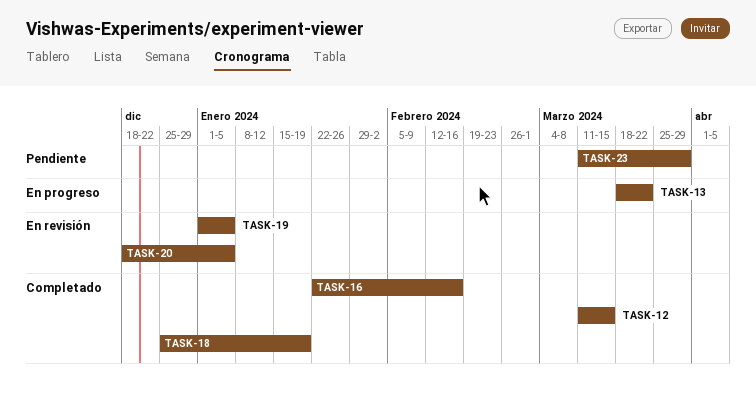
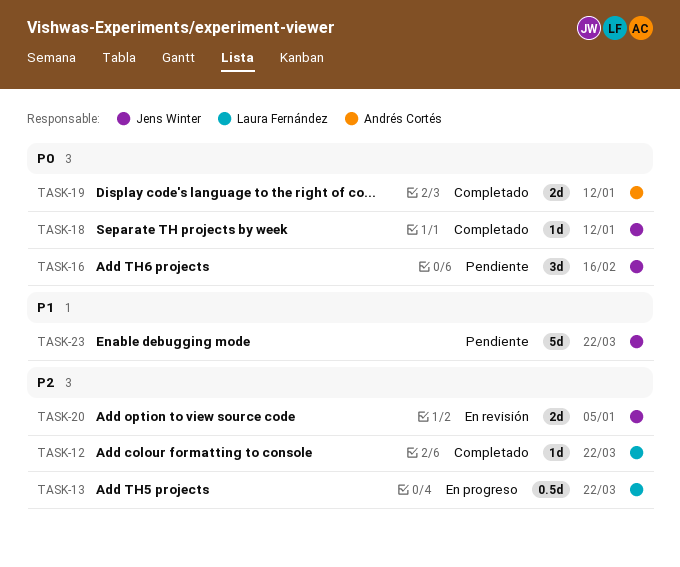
TASK-12, due: Mar 15 -> Mar 22
TASK-16, status: Completado -> Pendiente
TASK-18, due: Jan 19 -> Jan 12
TASK-19, status: En revisión -> Completado
TASK-19, due: Jan 5 -> Jan 12
TASK-23, due: Mar 29 -> Mar 22

